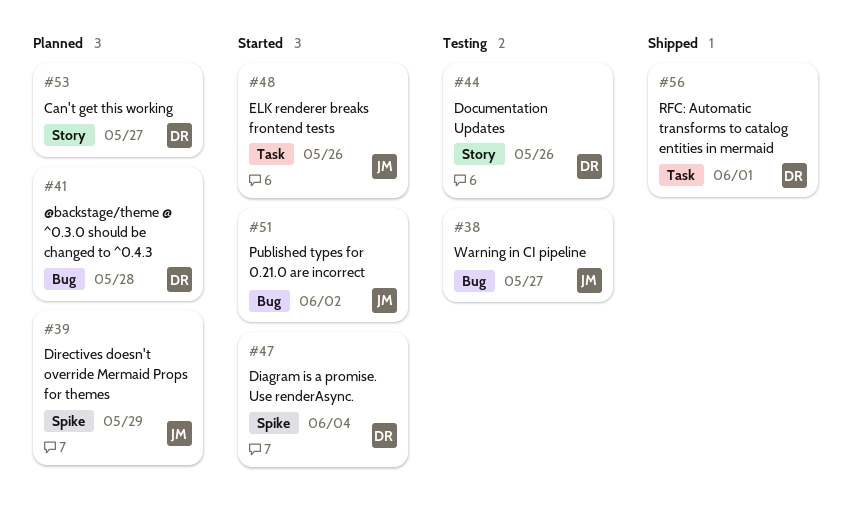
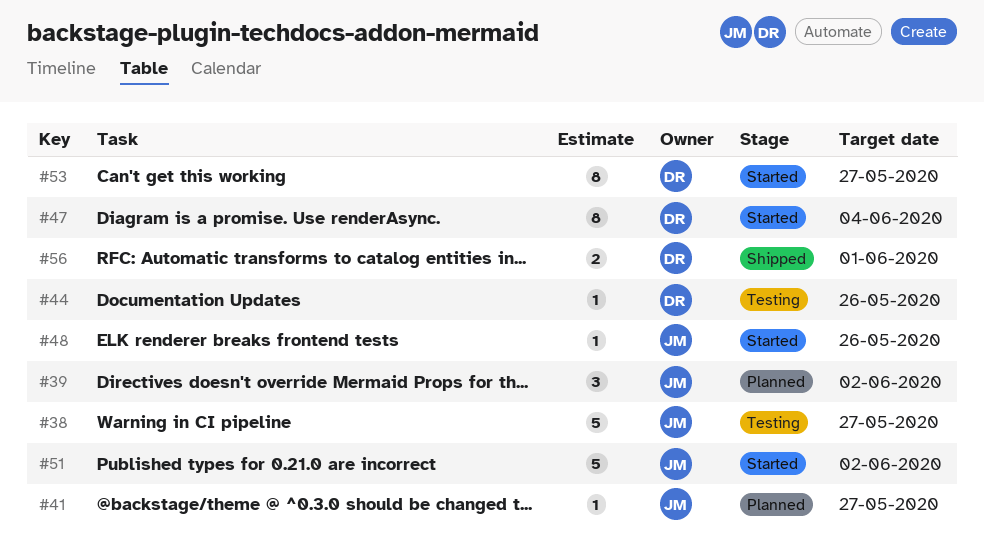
#39, due: May 29 -> Jun 2
#41, owner: DR -> JM
#41, due: May 28 -> May 27
#53, status: Planned -> Started

